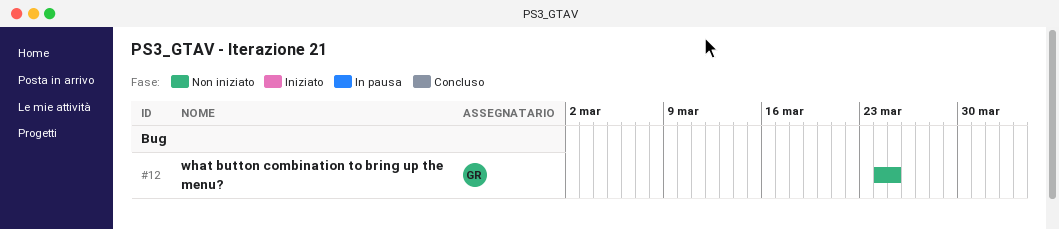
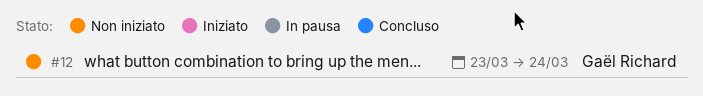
#12, start: Mar 24 -> Mar 23
#12, due: Mar 25 -> Mar 24

